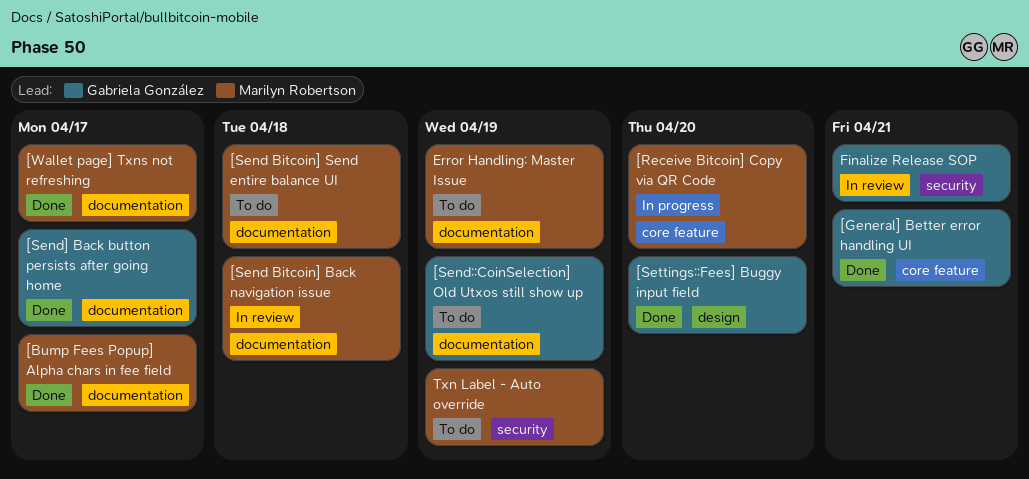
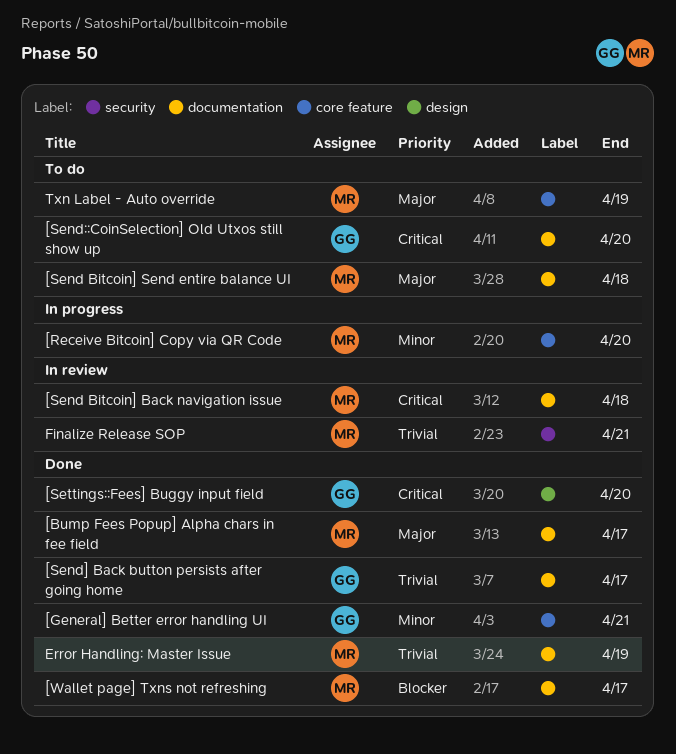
[Send::CoinSelection] Old Utxos still show up, due: Apr 19 -> Apr 20
Error Handling: Master Issue, status: To do -> Done
Finalize Release SOP, owner: Gabriela González -> Marilyn Robertson
Txn Label - Auto override, label: security -> core feature

